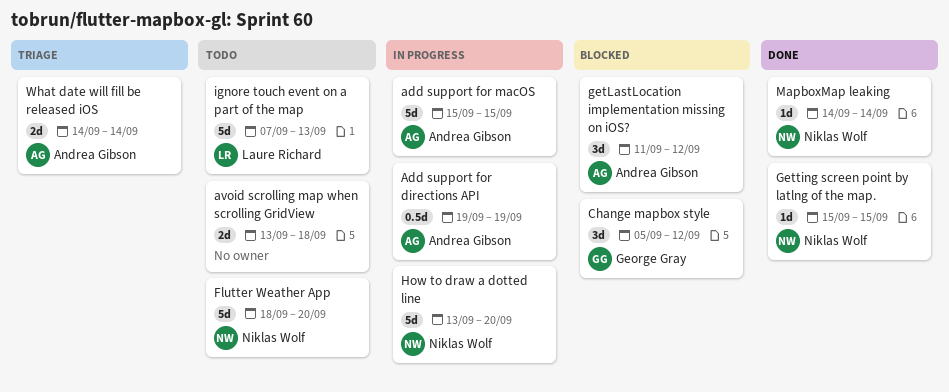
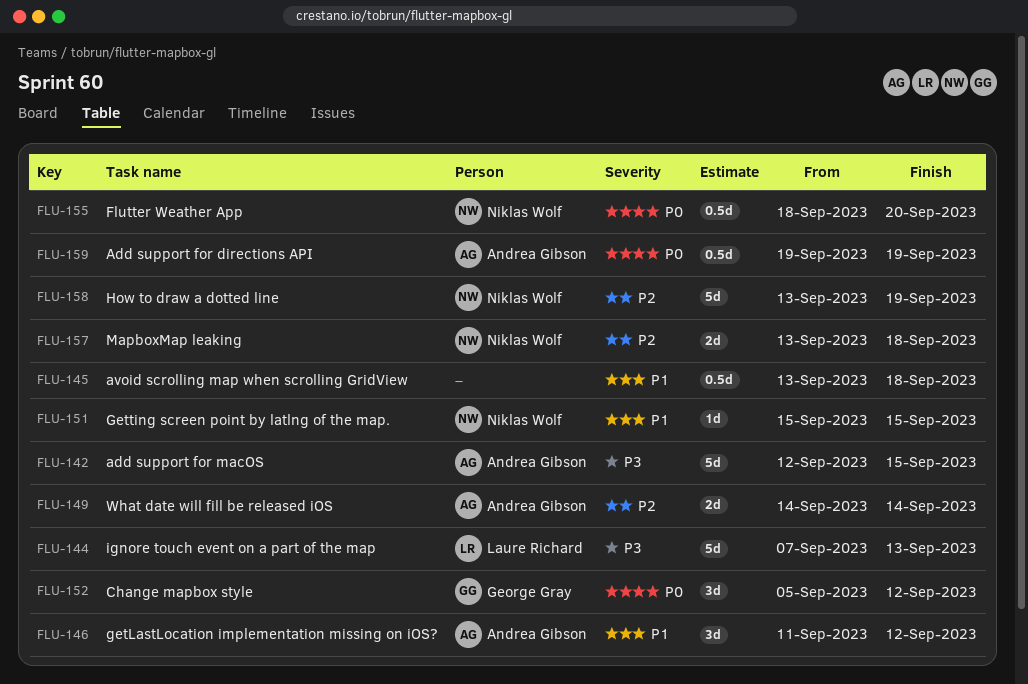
add support for macOS, start: Sep 15 -> Sep 12
avoid scrolling map when scrolling GridView, estimate: 2d -> 0.5d
Flutter Weather App, estimate: 5d -> 0.5d
How to draw a dotted line, due: Sep 20 -> Sep 19
MapboxMap leaking, estimate: 1d -> 2d
MapboxMap leaking, start: Sep 14 -> Sep 13
MapboxMap leaking, due: Sep 14 -> Sep 18

